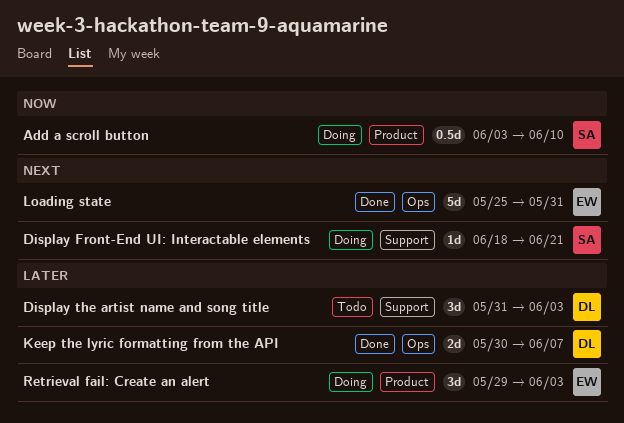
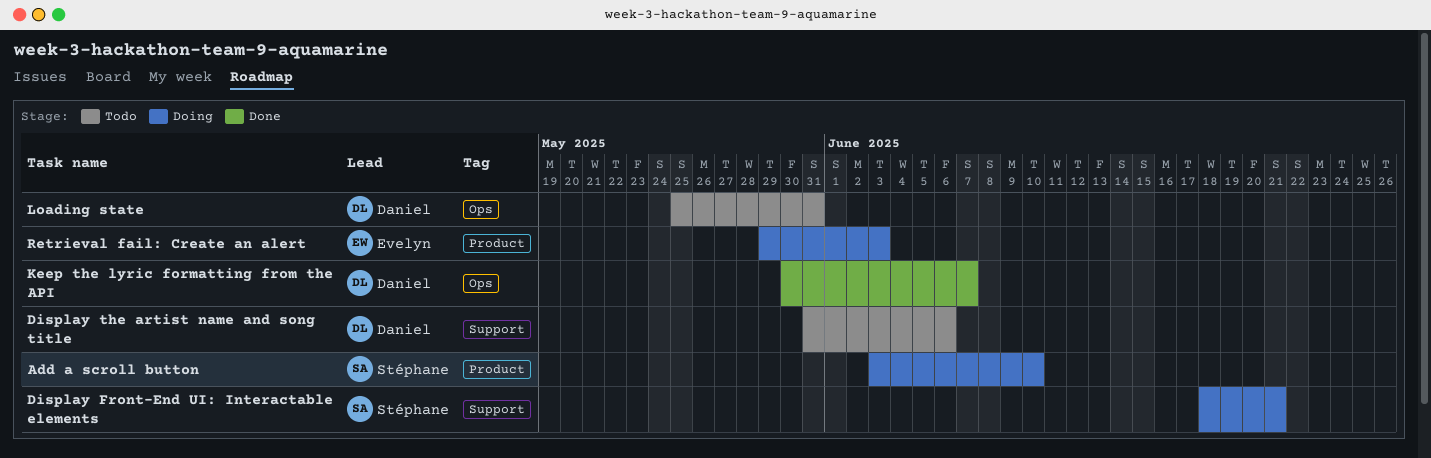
Display the artist name and song title, due: Jun 3 -> Jun 6
Loading state, status: Done -> Todo
Loading state, owner: Evelyn -> Daniel

